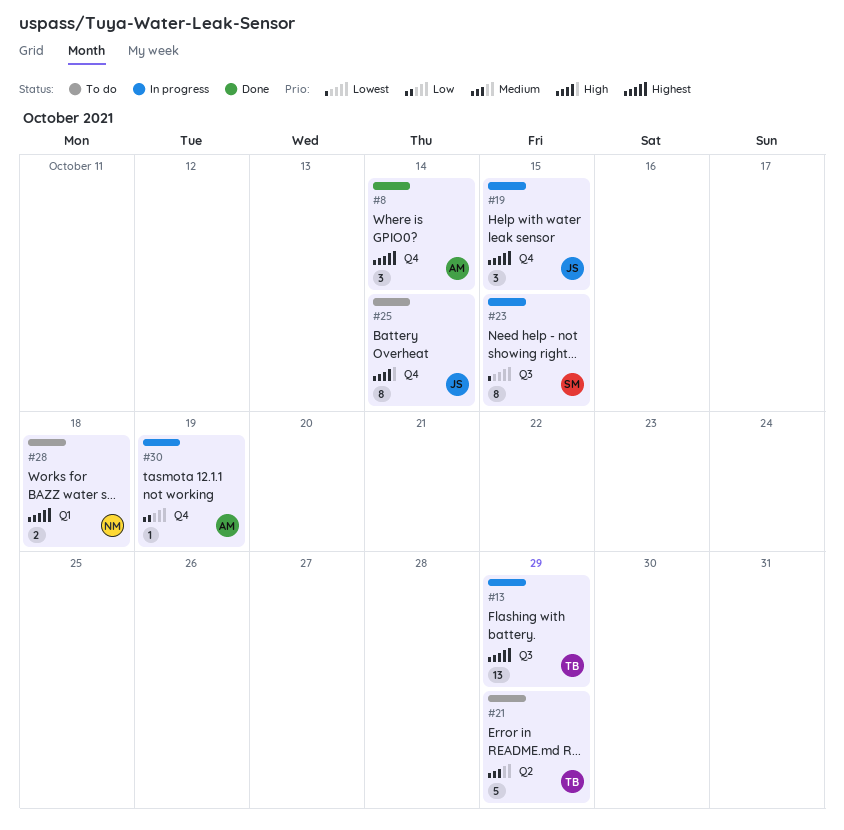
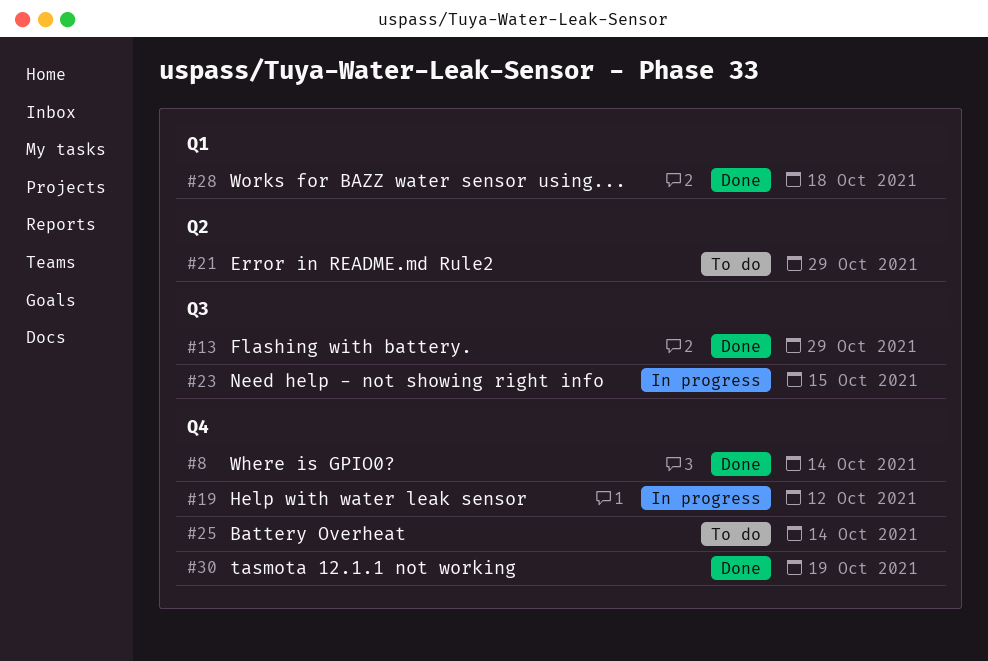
#13, status: In progress -> Done
#19, due: Oct 15 -> Oct 12
#28, status: To do -> Done
#30, status: In progress -> Done

